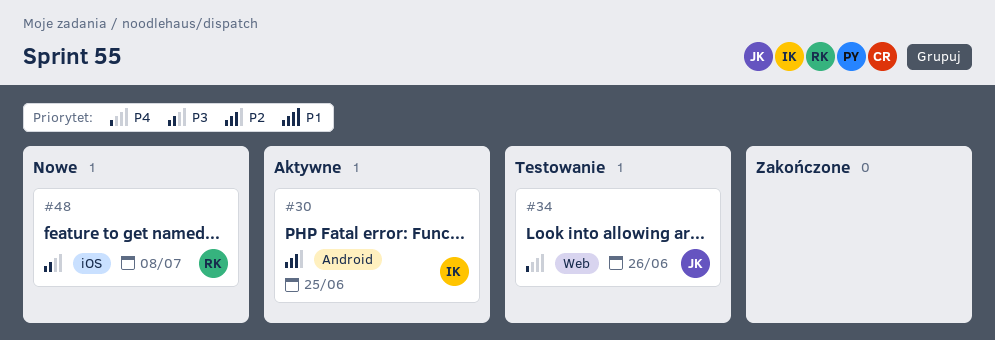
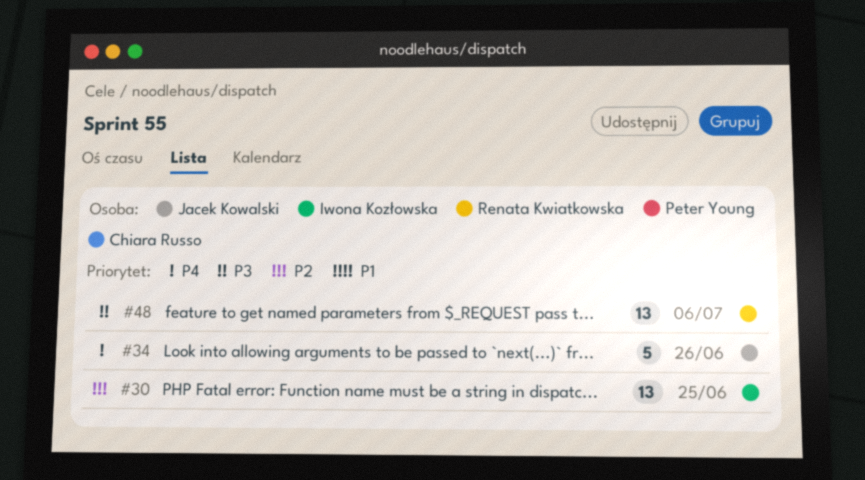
#48, due: Jul 8 -> Jul 6

